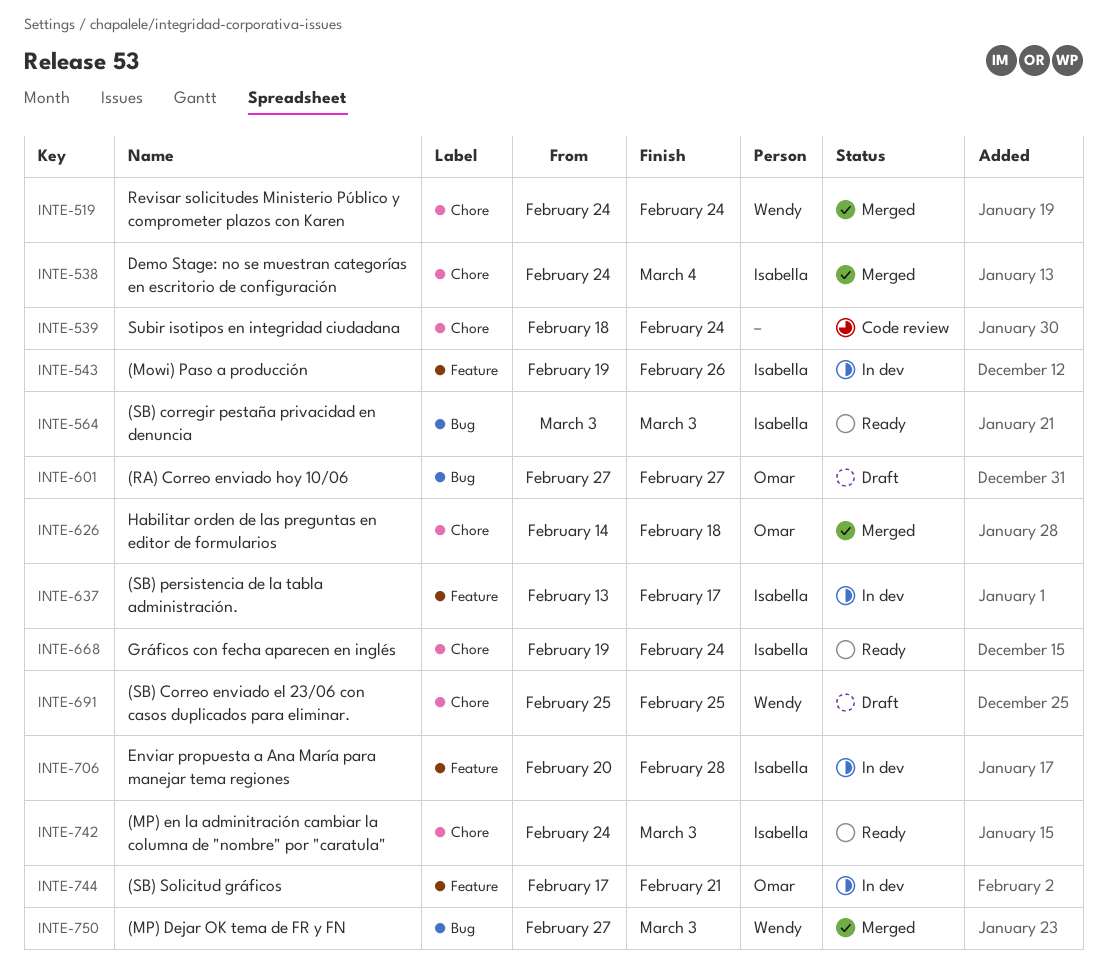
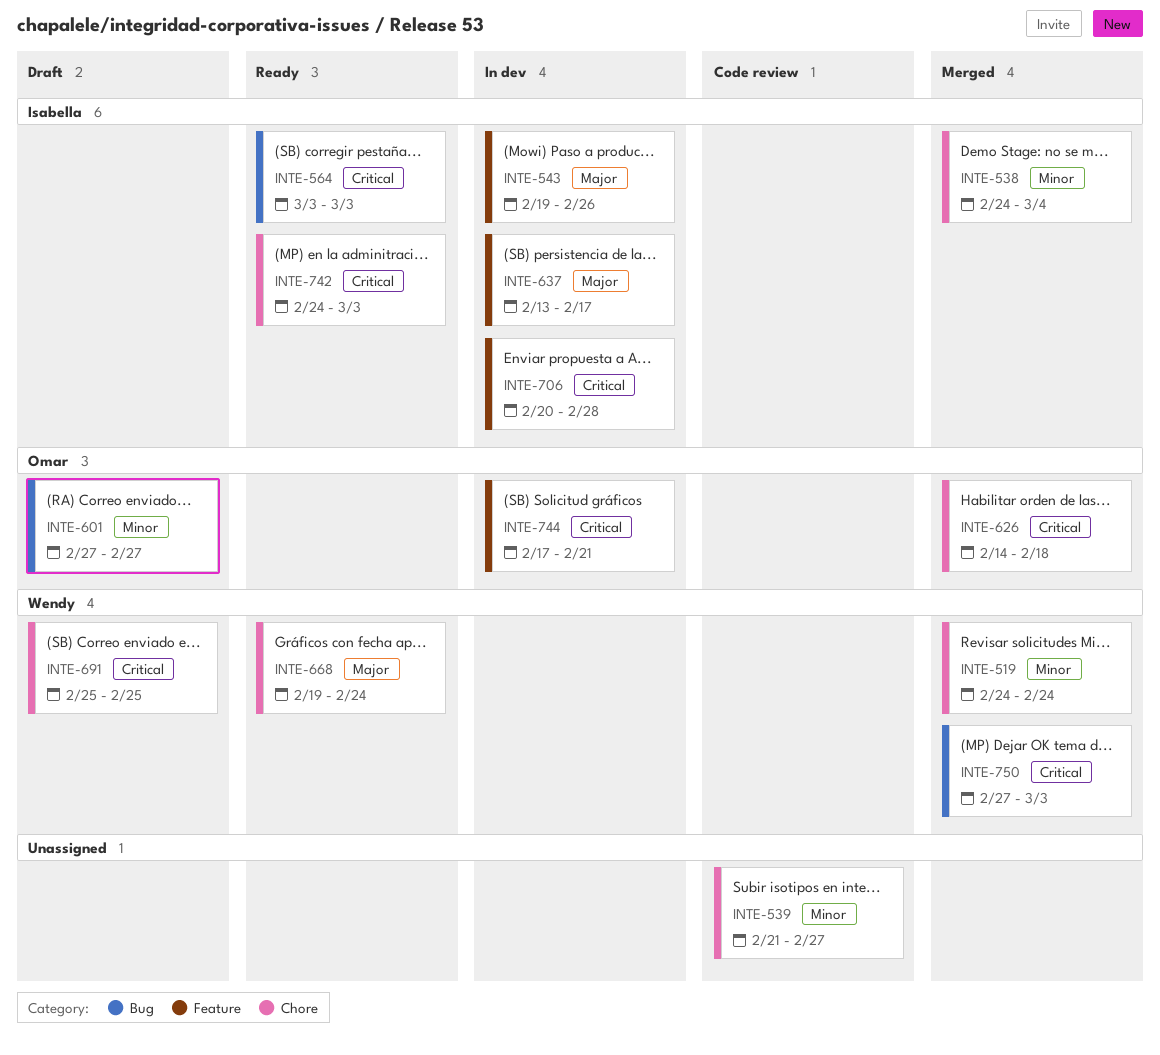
INTE-539, start: Feb 18 -> Feb 21
INTE-539, due: Feb 24 -> Feb 27
INTE-668, owner: Isabella -> Wendy

